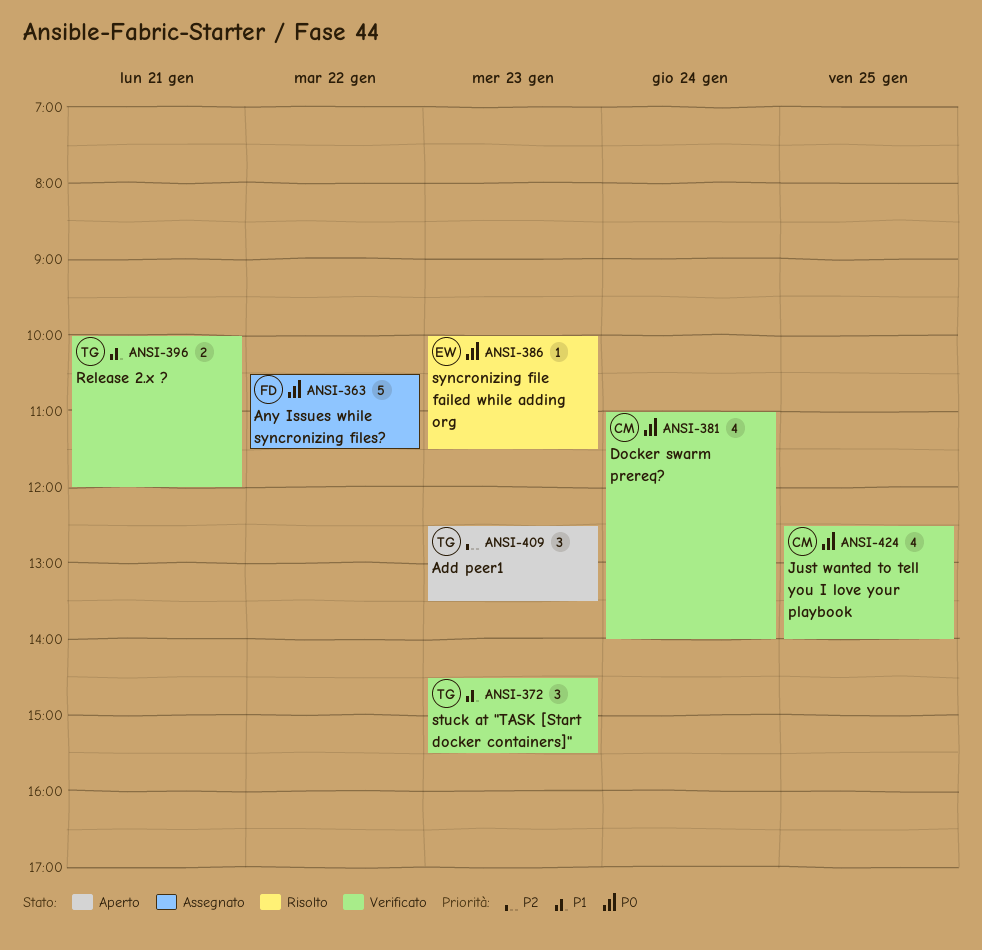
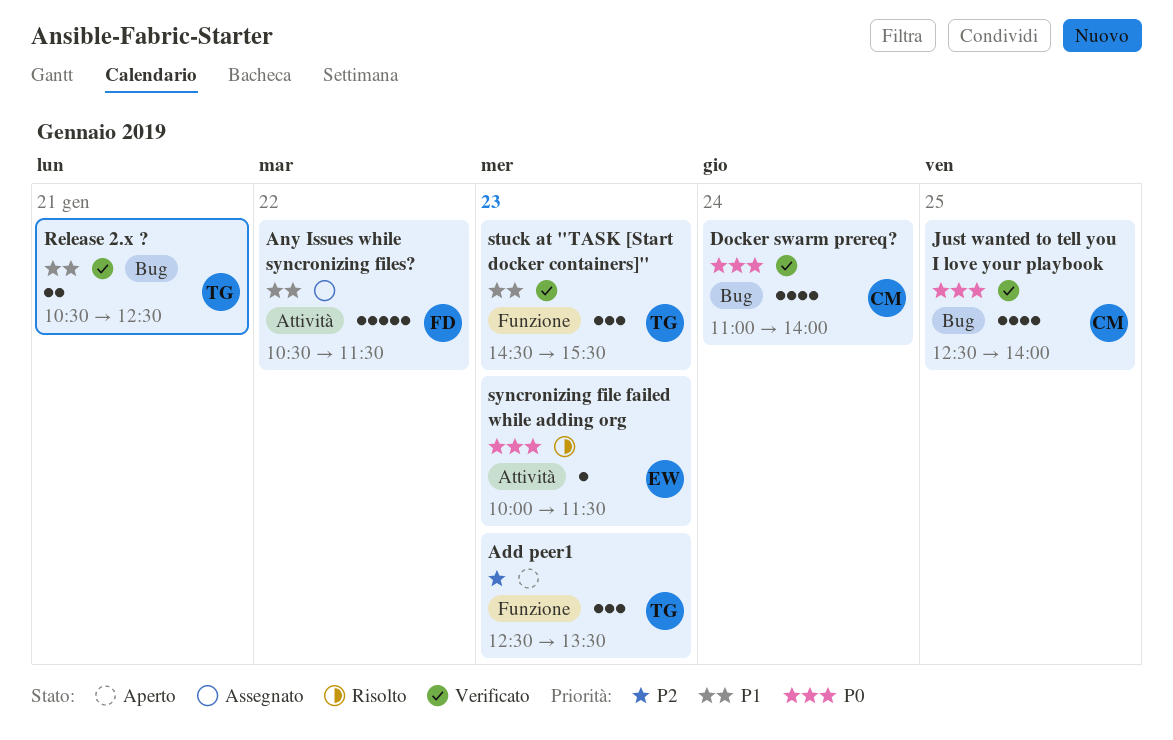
Any Issues while syncronizing files?, priority: P0 -> P1
Release 2.x ?, begins: 10:00 -> 10:30
Release 2.x ?, ends: 12:00 -> 12:30

